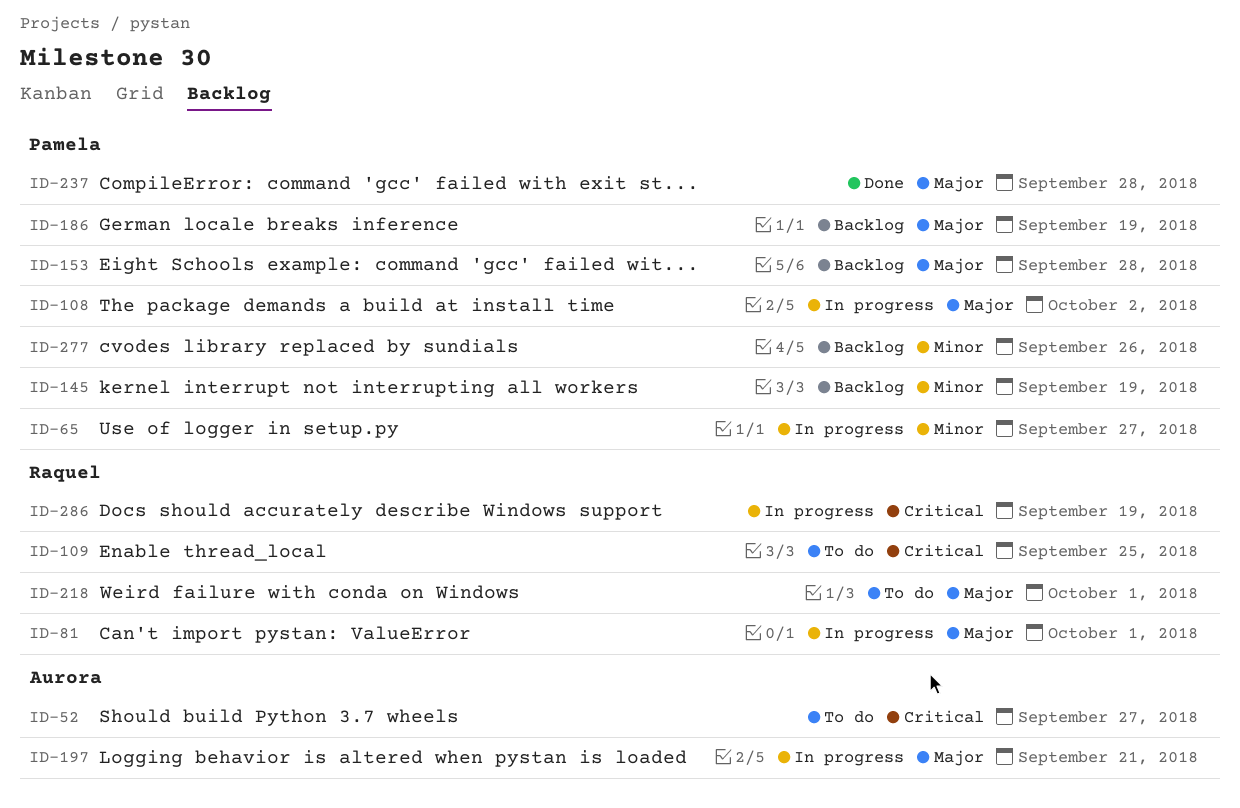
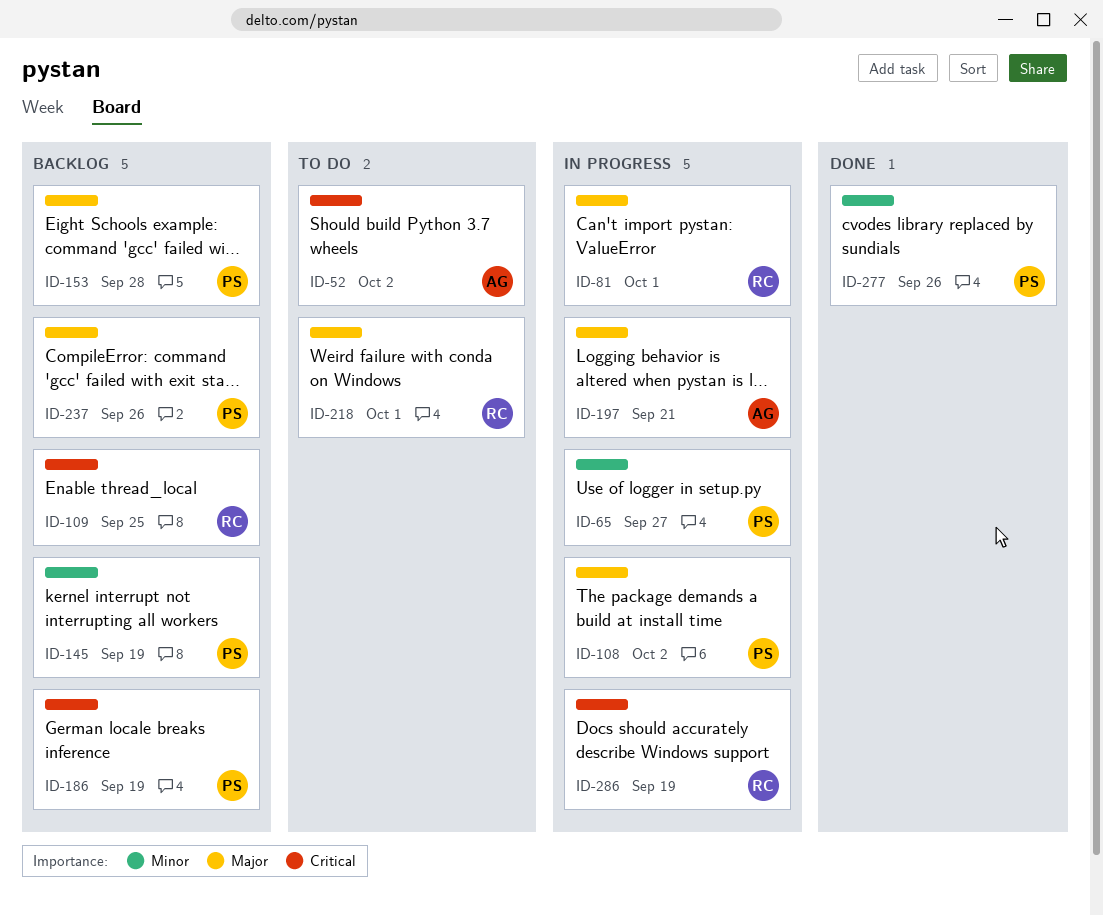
ID-52, due: Sep 27 -> Oct 2
ID-109, status: To do -> Backlog
ID-186, priority: Major -> Critical
ID-237, status: Done -> Backlog
ID-237, due: Sep 28 -> Sep 26
ID-277, status: Backlog -> Done

